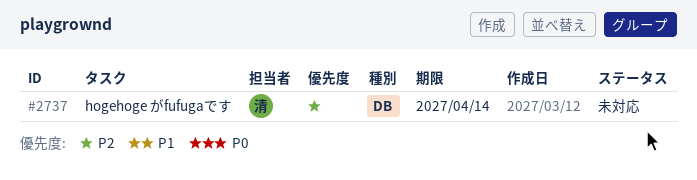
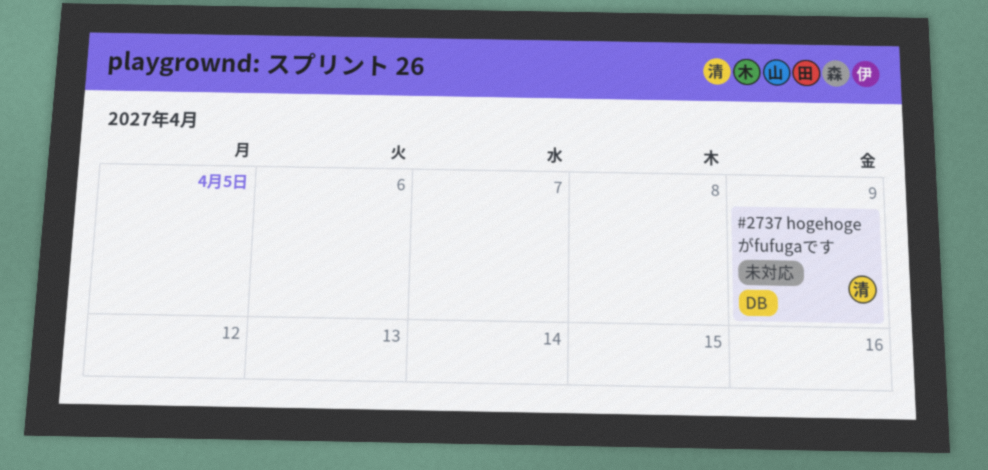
#2737, due: Apr 14 -> Apr 9

